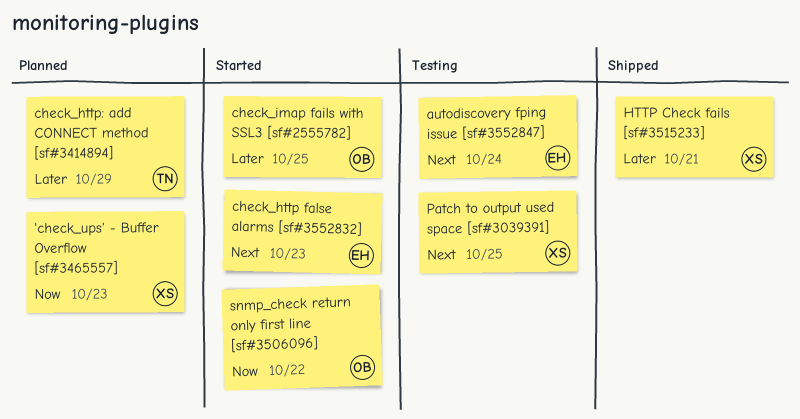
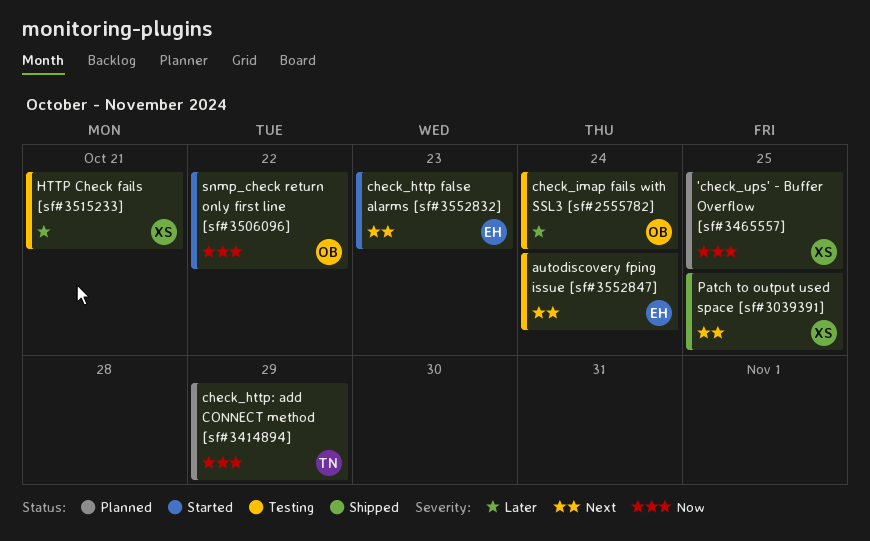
'check_ups' - Buffer Overflow [sf#3465557], due: Oct 23 -> Oct 25
check_http: add CONNECT method [sf#3414894], priority: Later -> Now
check_imap fails with SSL3 [sf#2555782], status: Started -> Testing
check_imap fails with SSL3 [sf#2555782], due: Oct 25 -> Oct 24
HTTP Check fails [sf#3515233], status: Shipped -> Testing
Patch to output used space [sf#3039391], status: Testing -> Shipped

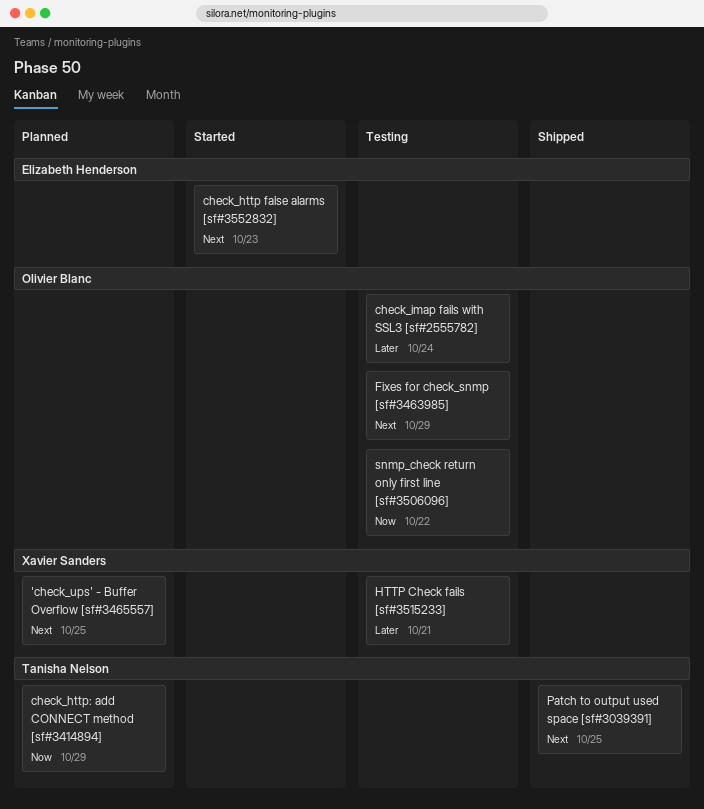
'check_ups' - Buffer Overflow [sf#3465557], priority: Now -> Next
autodiscovery fping issue [sf#3552847]: present -> none
Fixes for check_snmp [sf#3463985]: none -> present
Patch to output used space [sf#3039391], owner: Xavier Sanders -> Tanisha Nelson
snmp_check return only first line [sf#3506096], status: Started -> Testing

